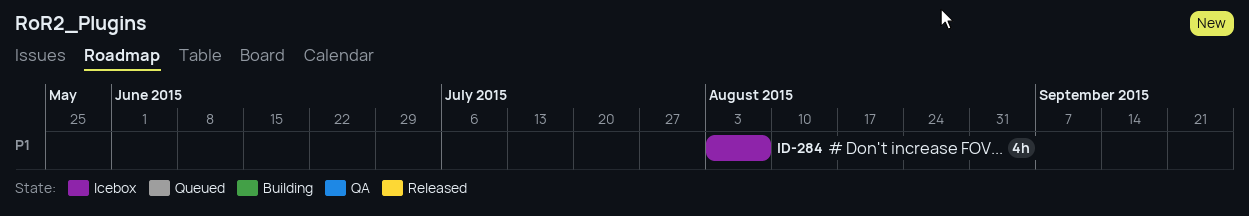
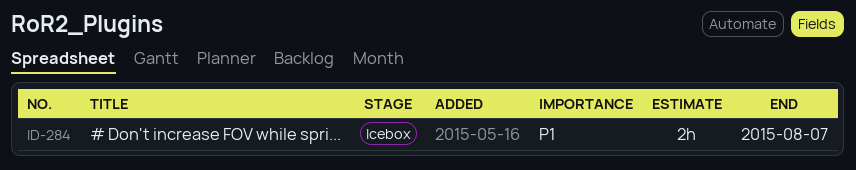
ID-284, estimate: 4h -> 2h

